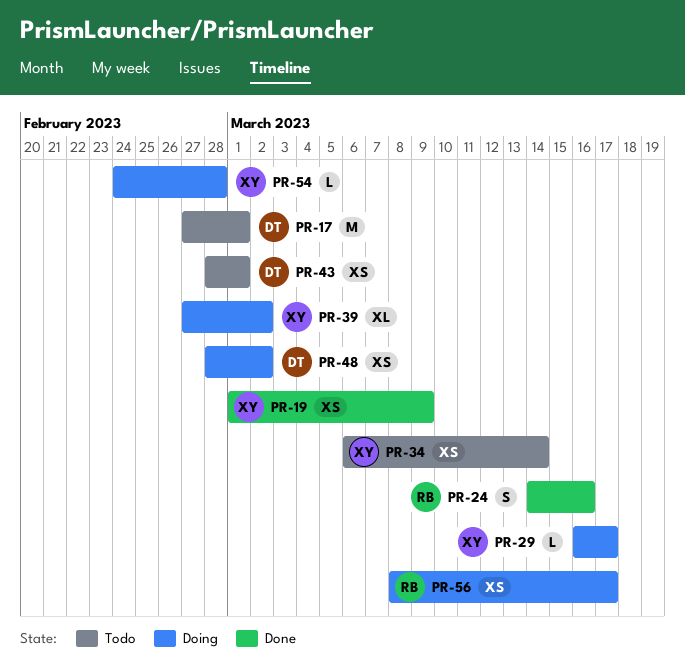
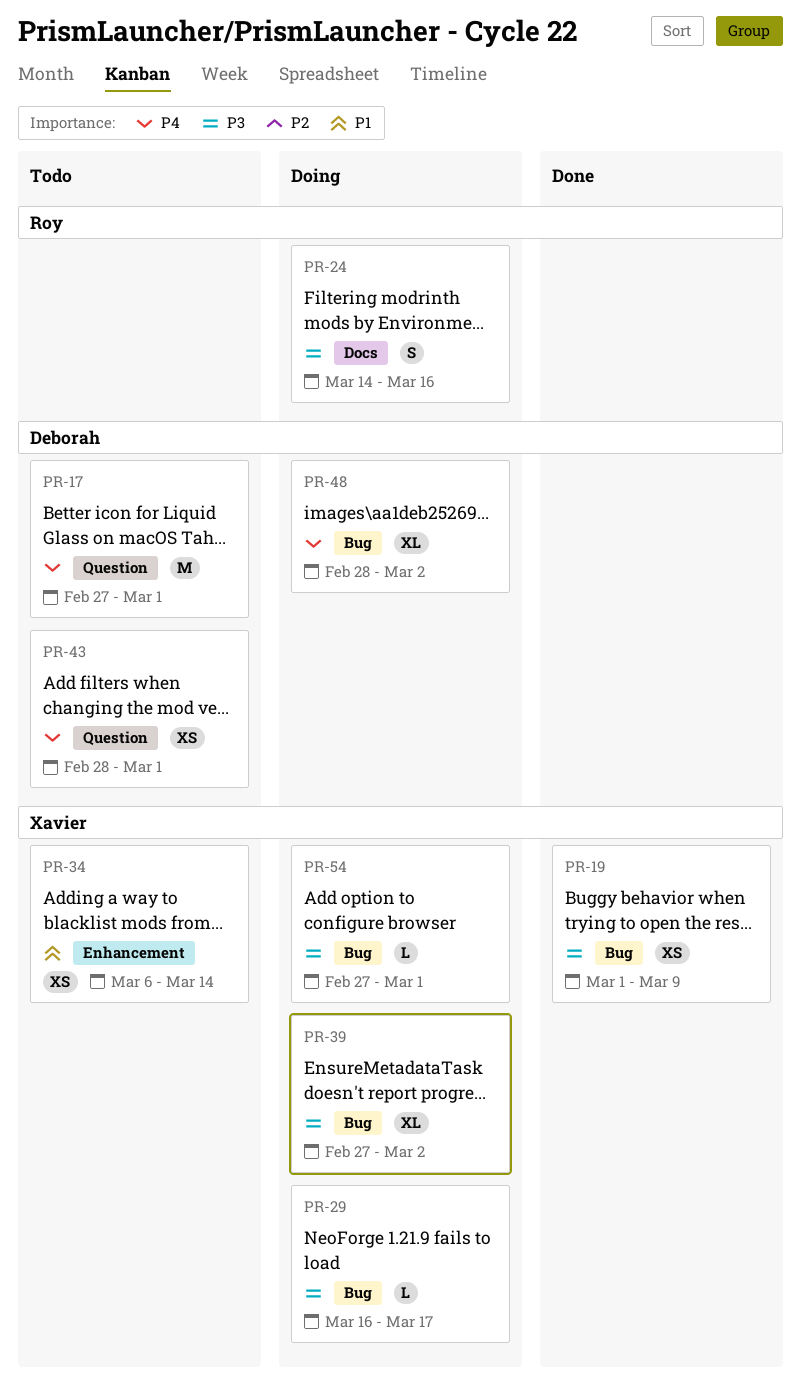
PR-24, status: Done -> Doing
PR-48, estimate: XS -> XL
PR-54, start: Feb 24 -> Feb 27
PR-54, due: Feb 28 -> Mar 1
PR-56: present -> none

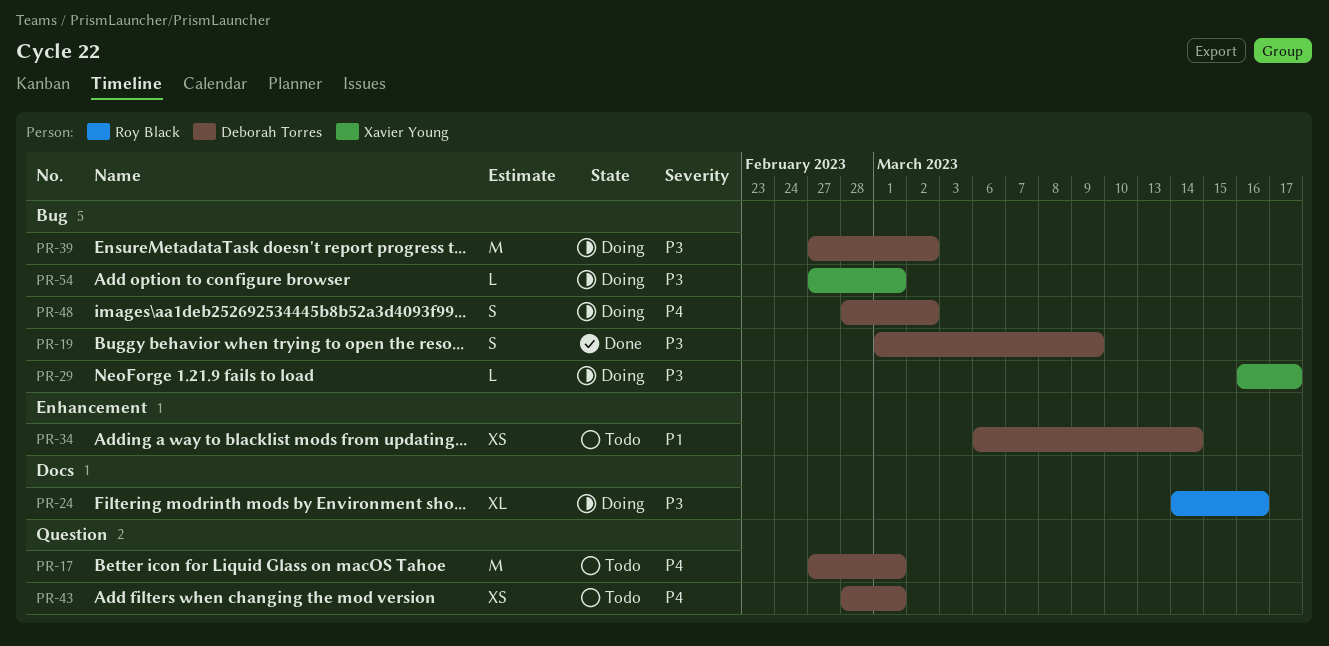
PR-19, owner: Xavier Young -> Deborah Torres
PR-19, estimate: XS -> S
PR-24, estimate: S -> XL
PR-34, owner: Xavier Young -> Deborah Torres
PR-39, owner: Xavier Young -> Deborah Torres
PR-39, estimate: XL -> M
PR-48, estimate: XL -> S

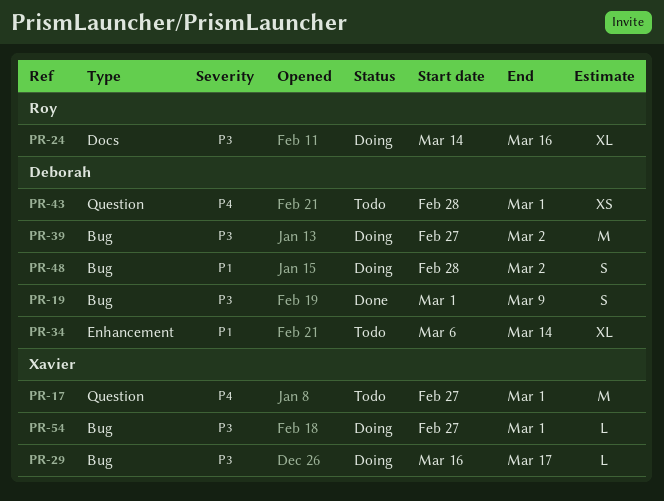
PR-17, owner: Deborah Torres -> Xavier Young
PR-34, estimate: XS -> XL
PR-48, priority: P4 -> P1

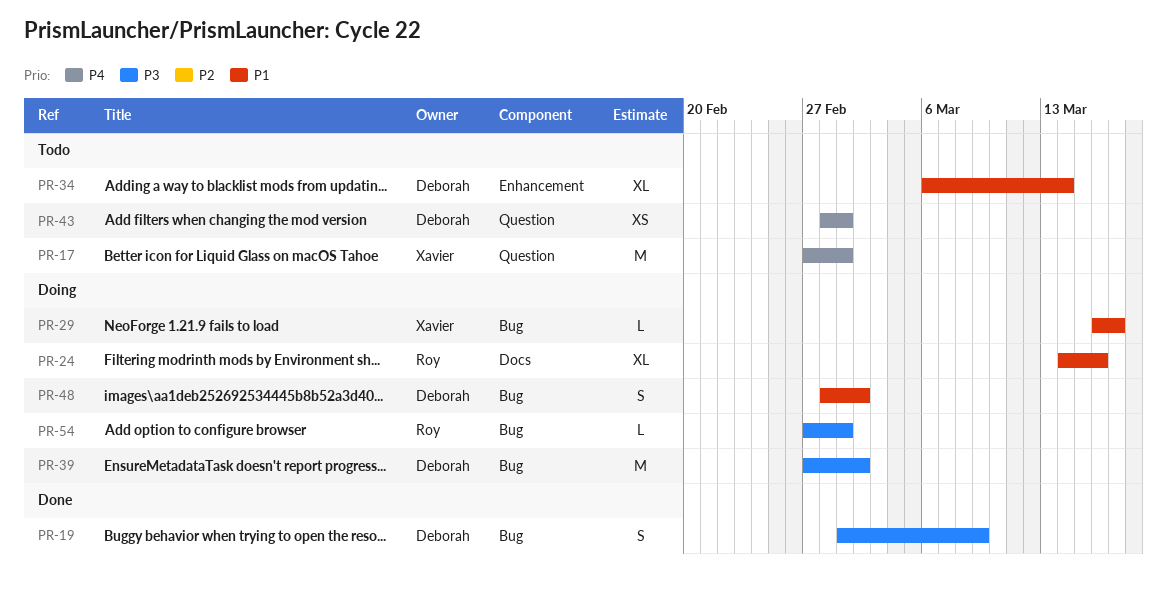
PR-24, priority: P3 -> P1
PR-29, priority: P3 -> P1
PR-54, owner: Xavier -> Roy

